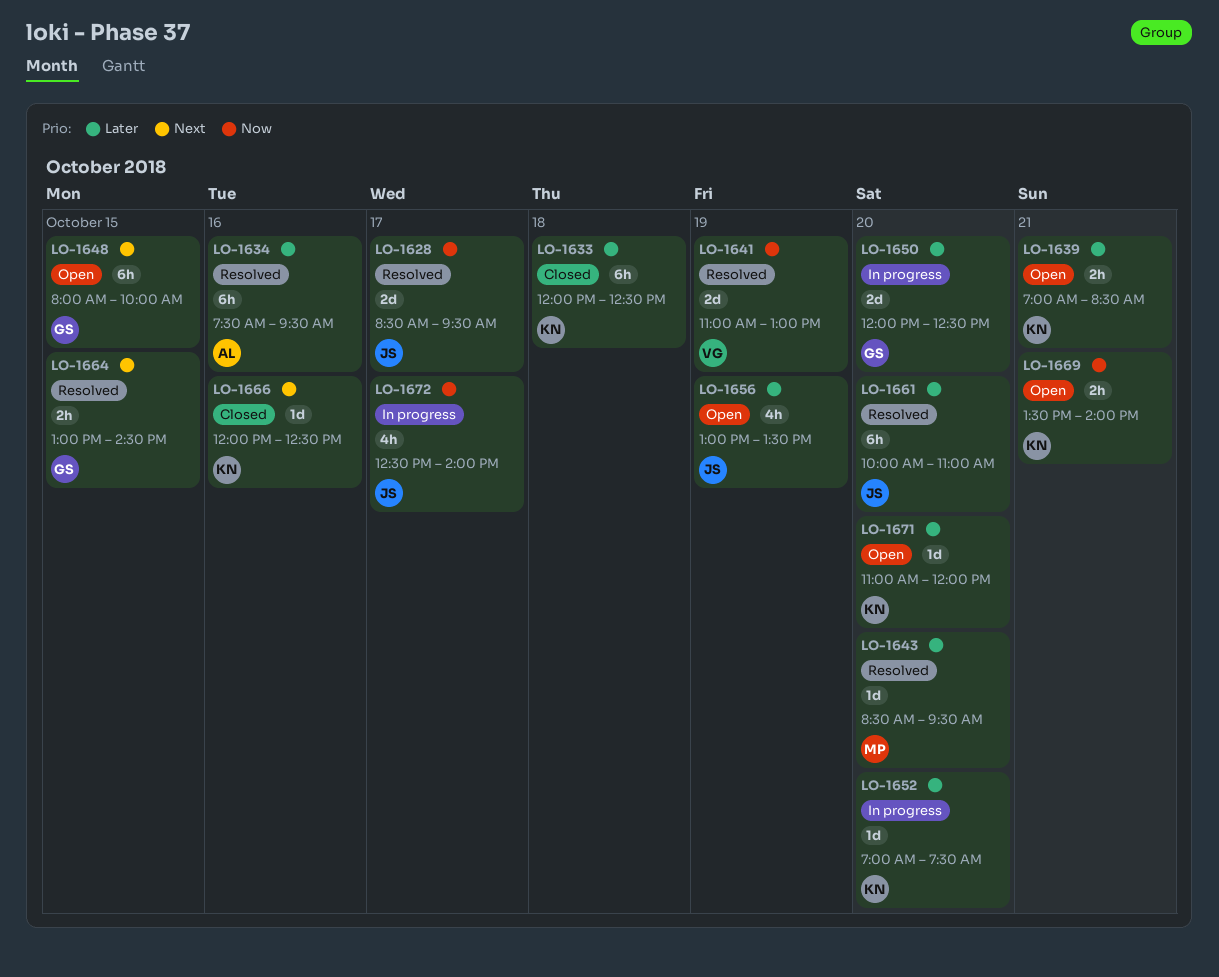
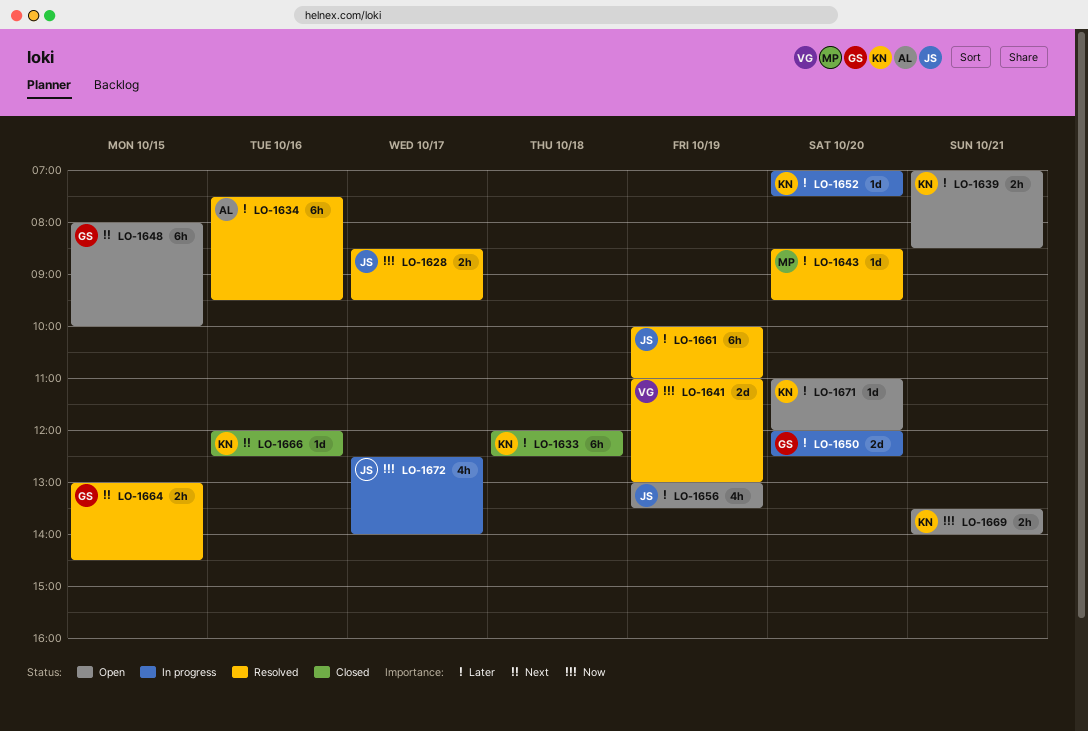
LO-1628, estimate: 2d -> 2h
LO-1661, day: Oct 20 -> Oct 19

